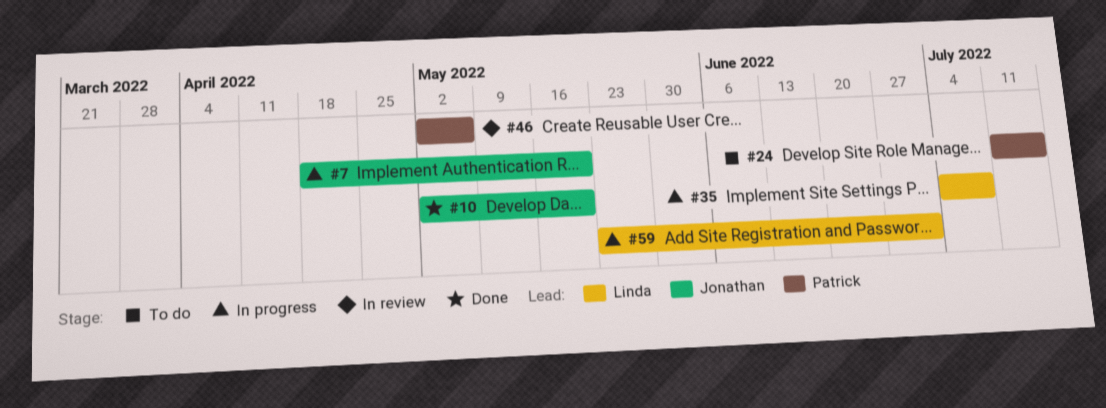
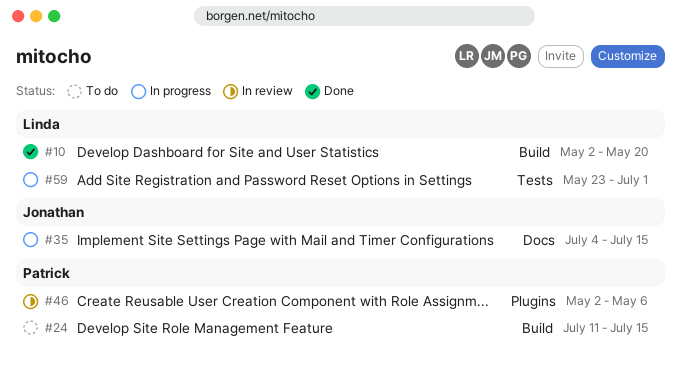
#7: present -> none
#10, owner: Jonathan -> Linda
#35, owner: Linda -> Jonathan
#35, due: Jul 8 -> Jul 15

